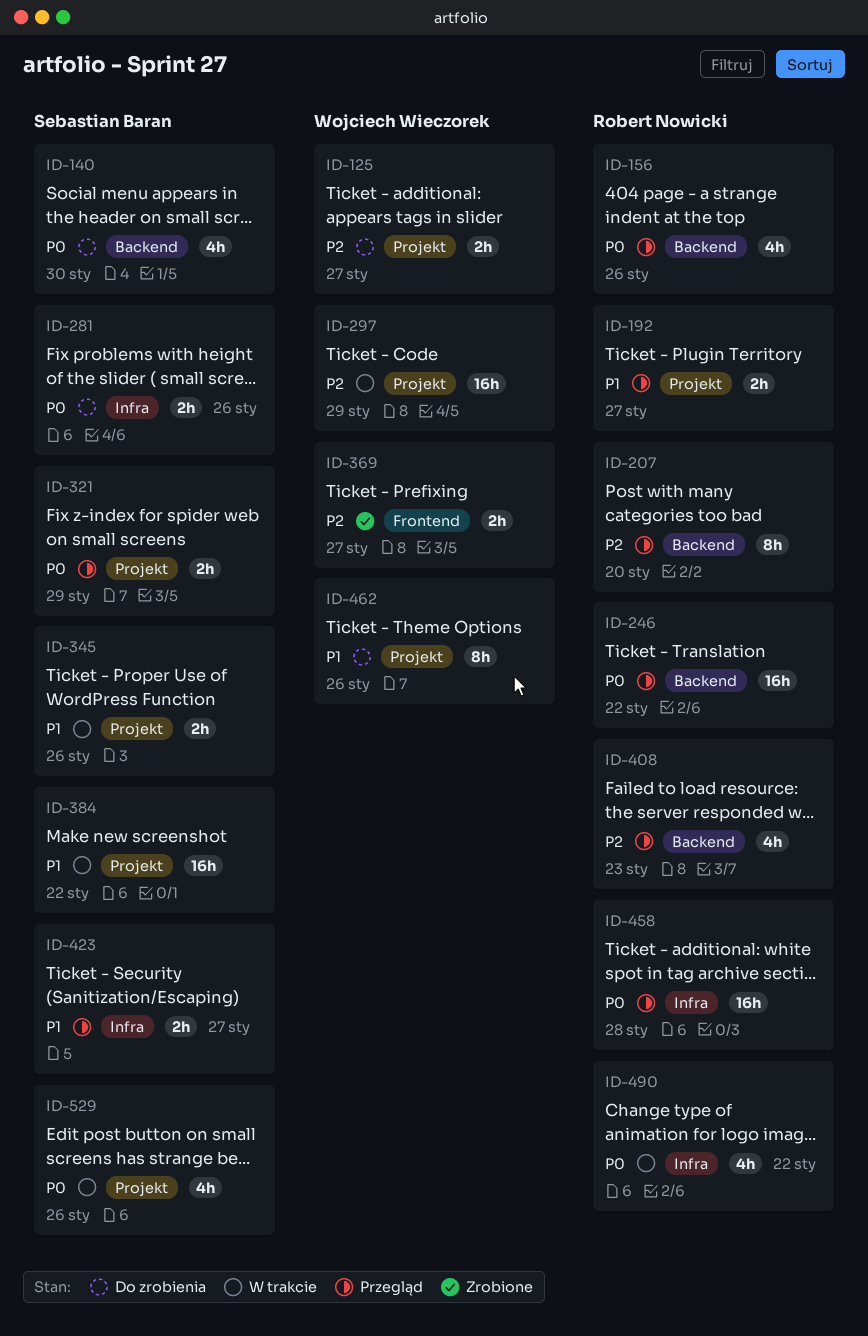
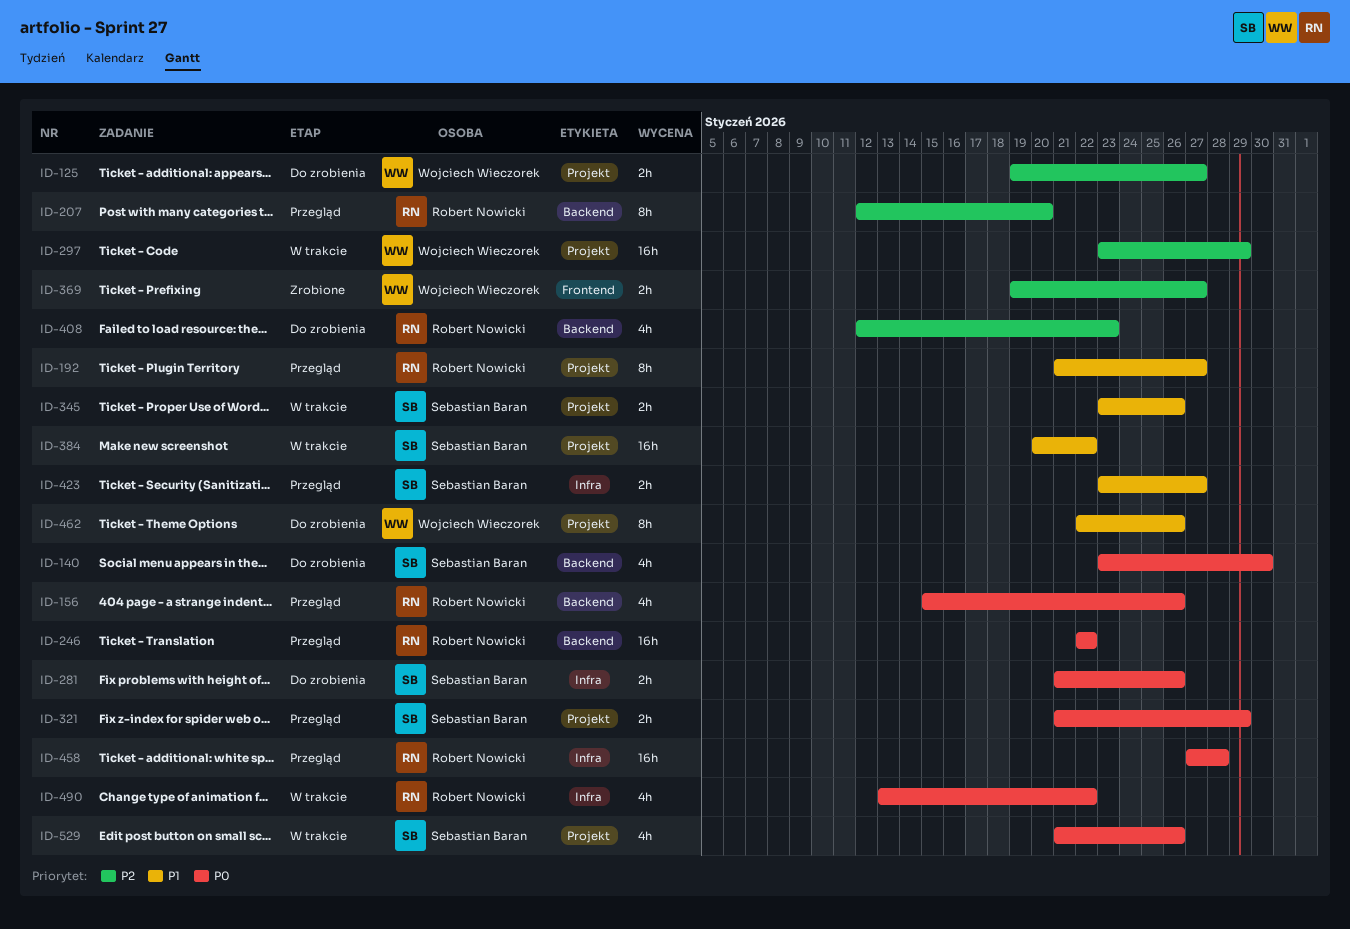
ID-192, estimate: 2h -> 8h
ID-408, status: Przegląd -> Do zrobienia

